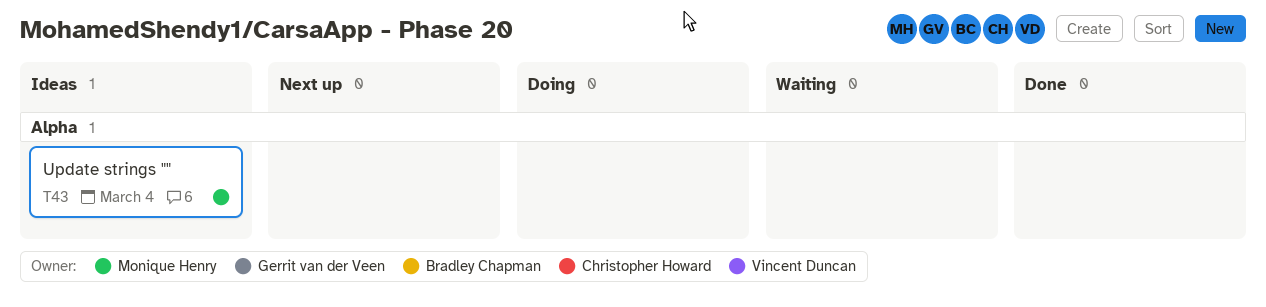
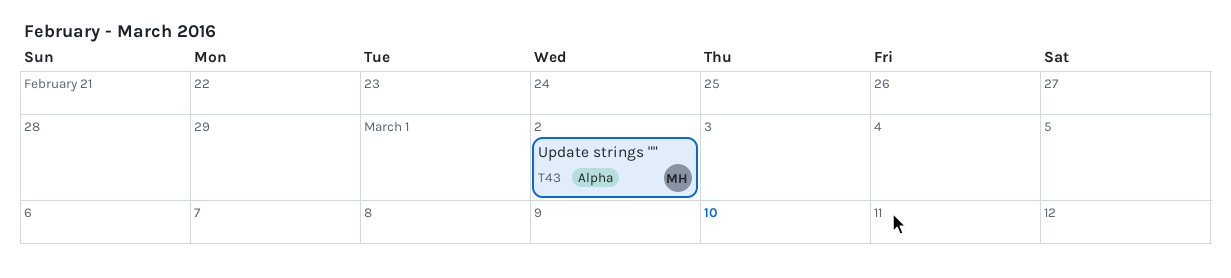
T43, due: Mar 4 -> Mar 2

